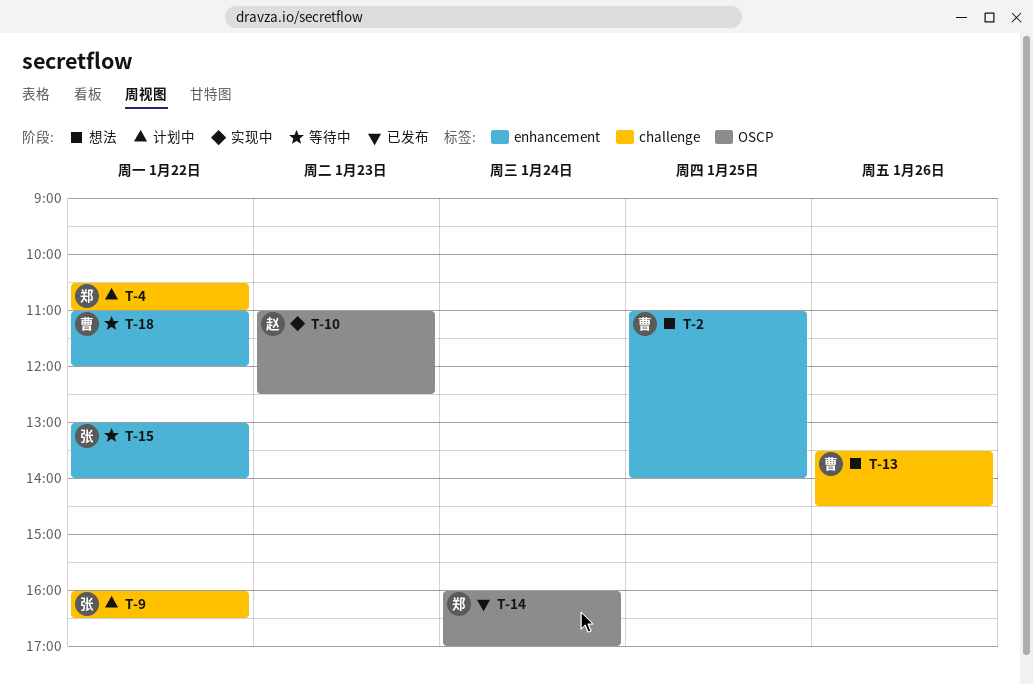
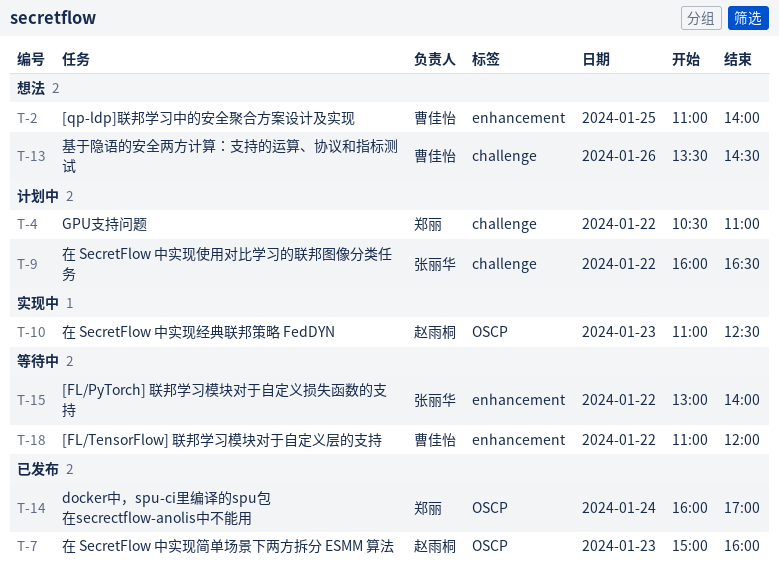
T-7: none -> present

